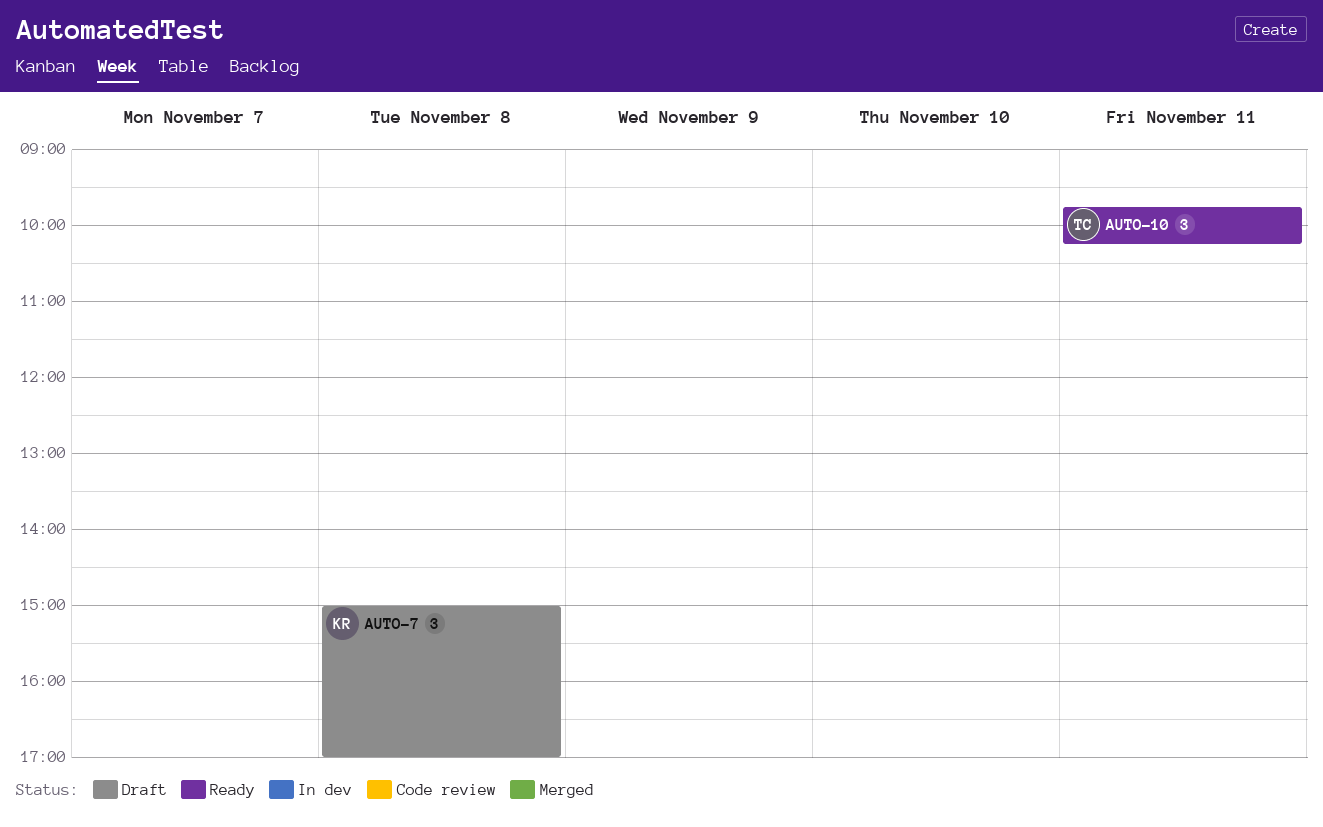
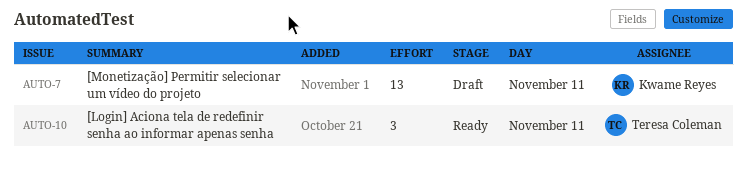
AUTO-7, estimate: 3 -> 13
AUTO-7, day: Nov 8 -> Nov 11

